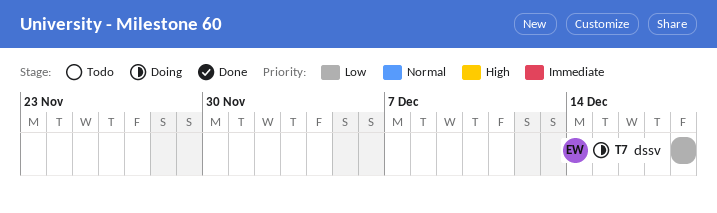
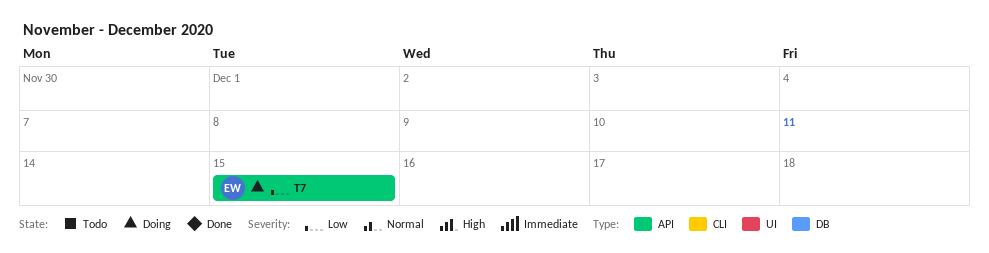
T7, start: Dec 18 -> Dec 15
T7, due: Dec 18 -> Dec 15

